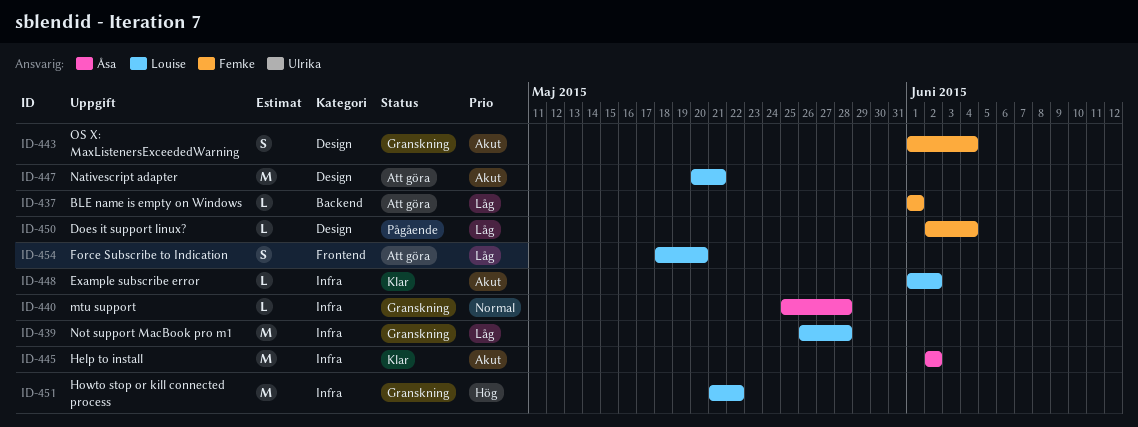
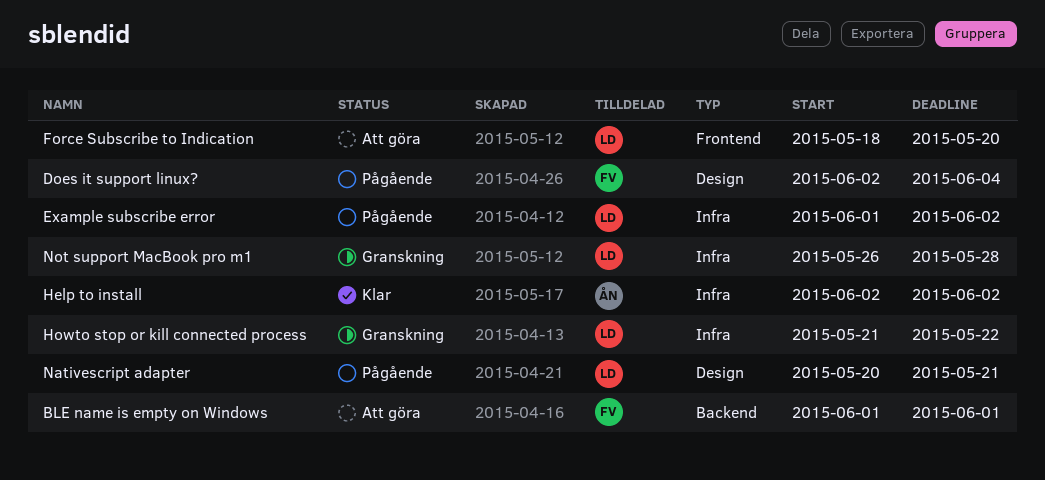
Example subscribe error, status: Klar -> Pågående
mtu support: present -> none
Nativescript adapter, status: Att göra -> Pågående
OS X: MaxListenersExceededWarning: present -> none

